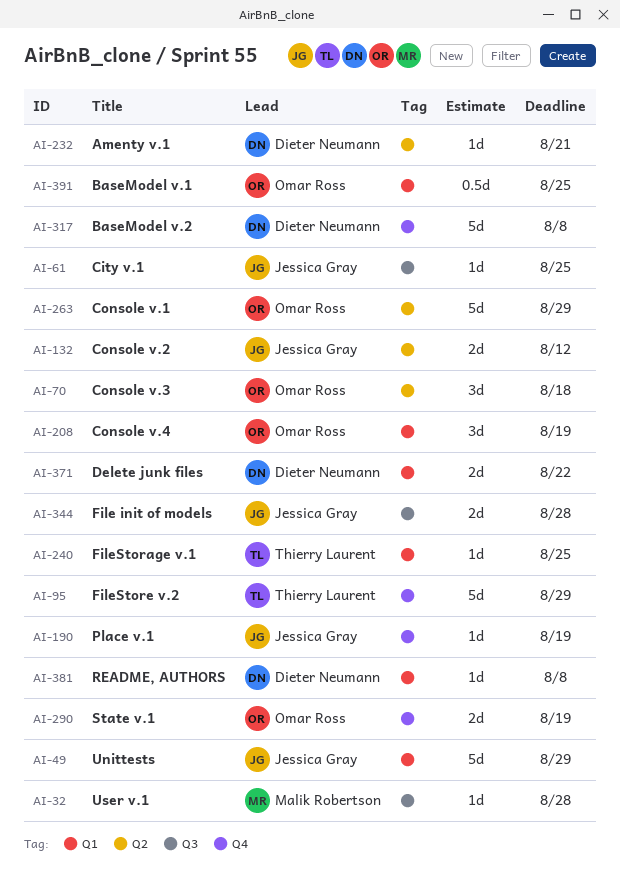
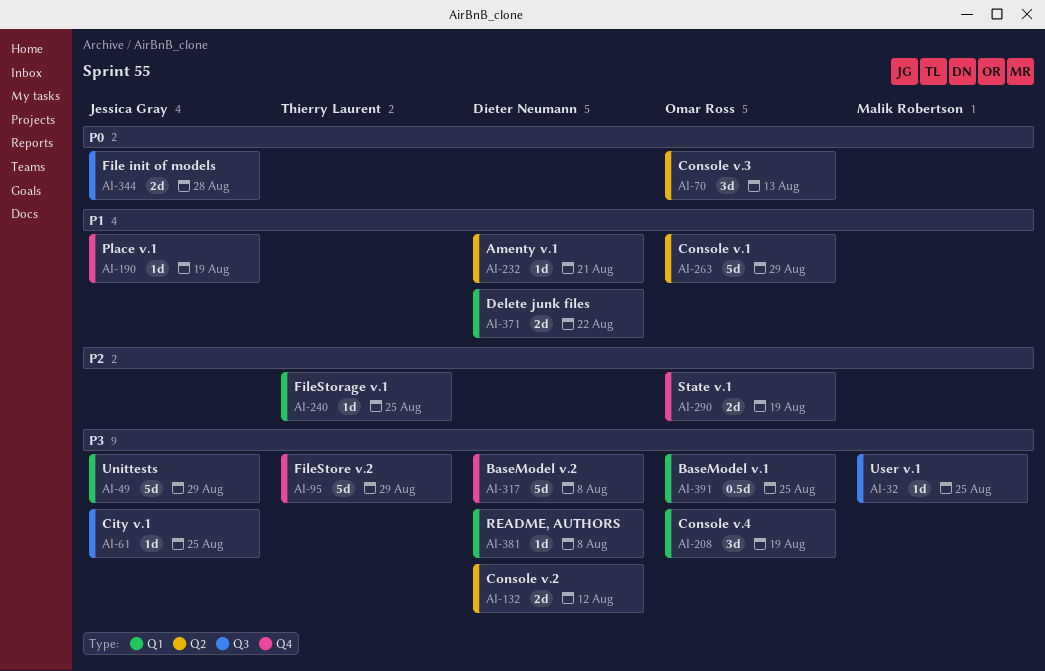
AI-32, due: Aug 28 -> Aug 25
AI-70, due: Aug 18 -> Aug 13
AI-132, owner: Jessica Gray -> Dieter Neumann

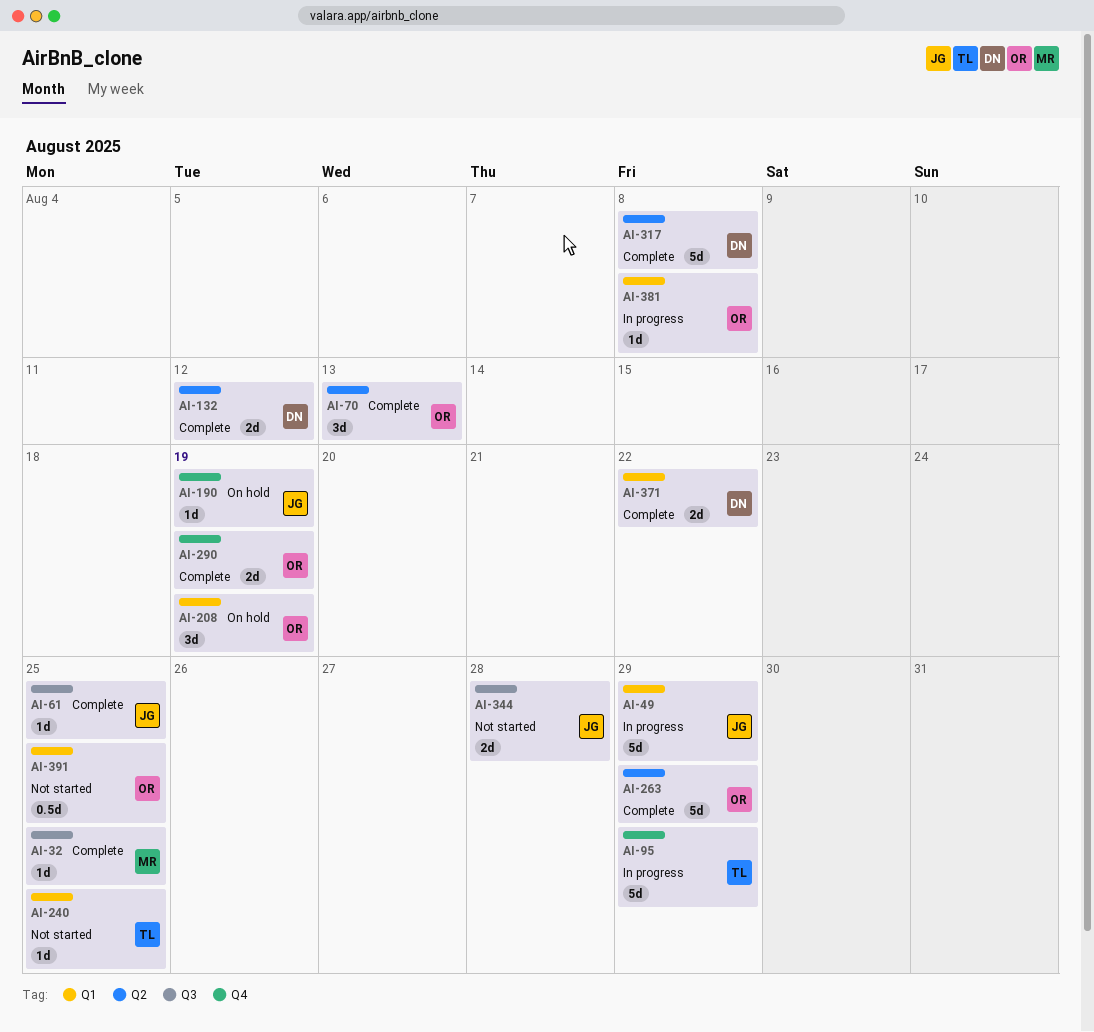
AI-232: present -> none
AI-317, label: Q4 -> Q2
AI-381, owner: Dieter Neumann -> Omar Ross

